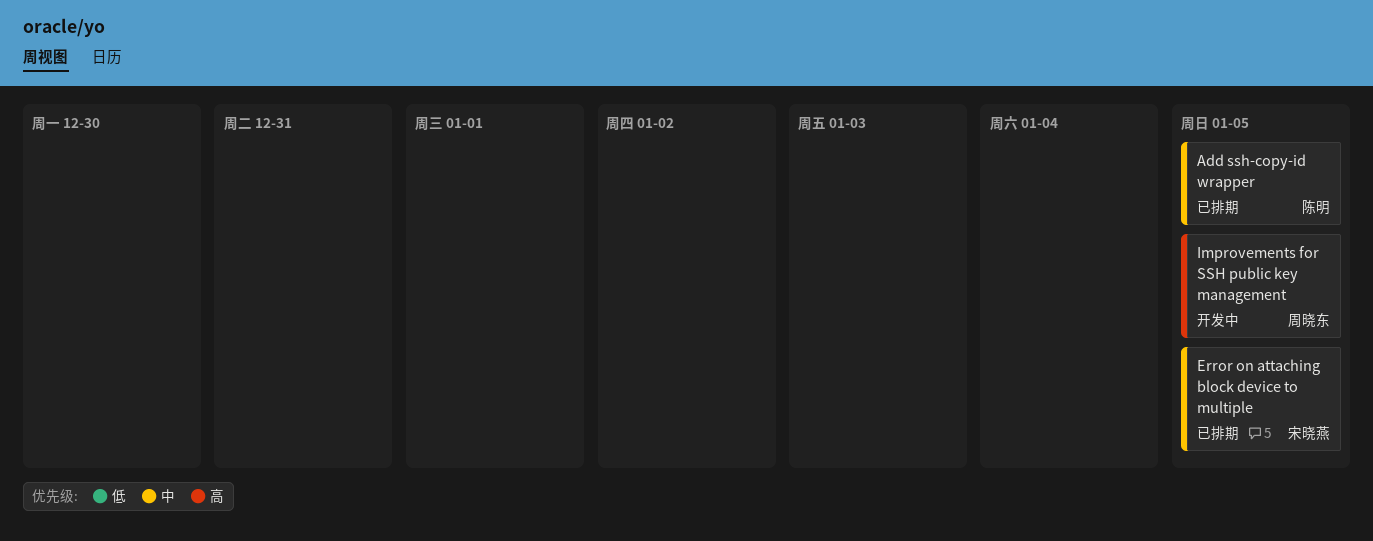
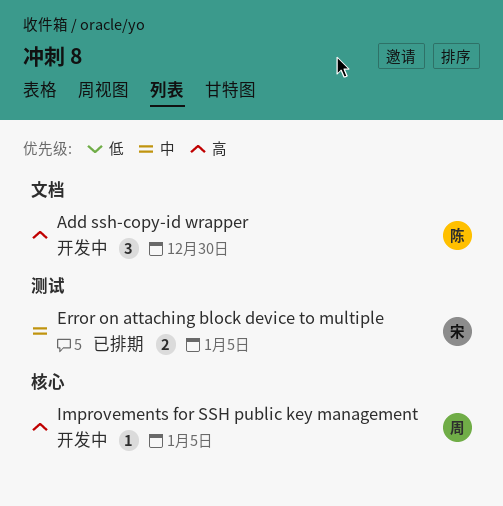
Add ssh-copy-id wrapper, status: 已排期 -> 开发中
Add ssh-copy-id wrapper, priority: 中 -> 高
Add ssh-copy-id wrapper, due: Jan 5 -> Dec 30

